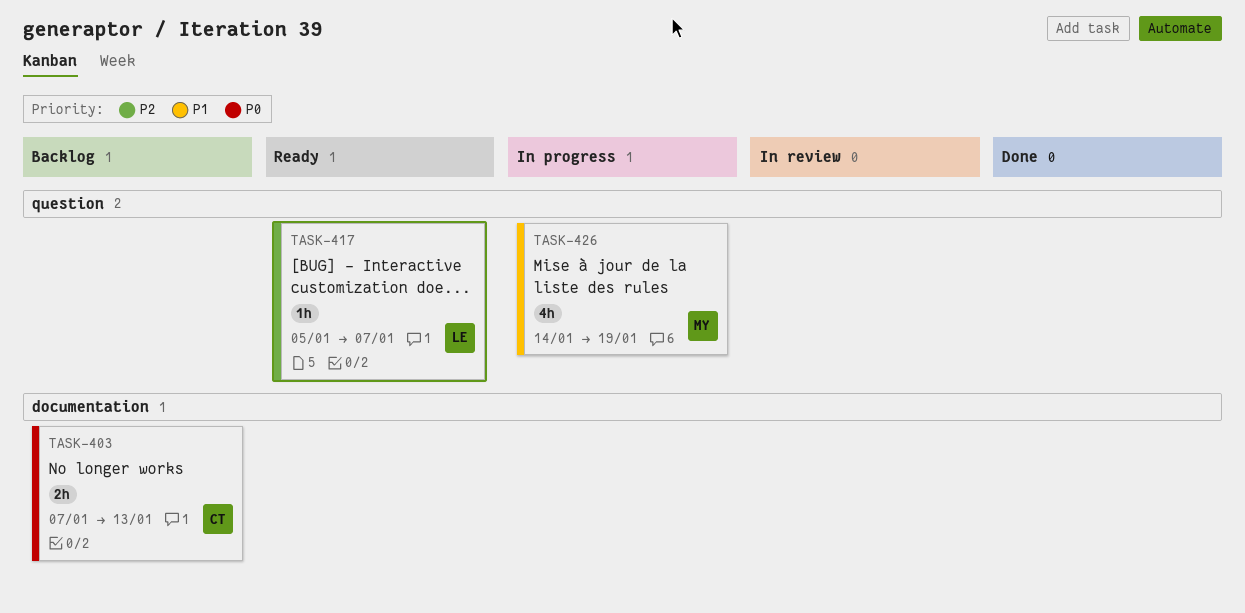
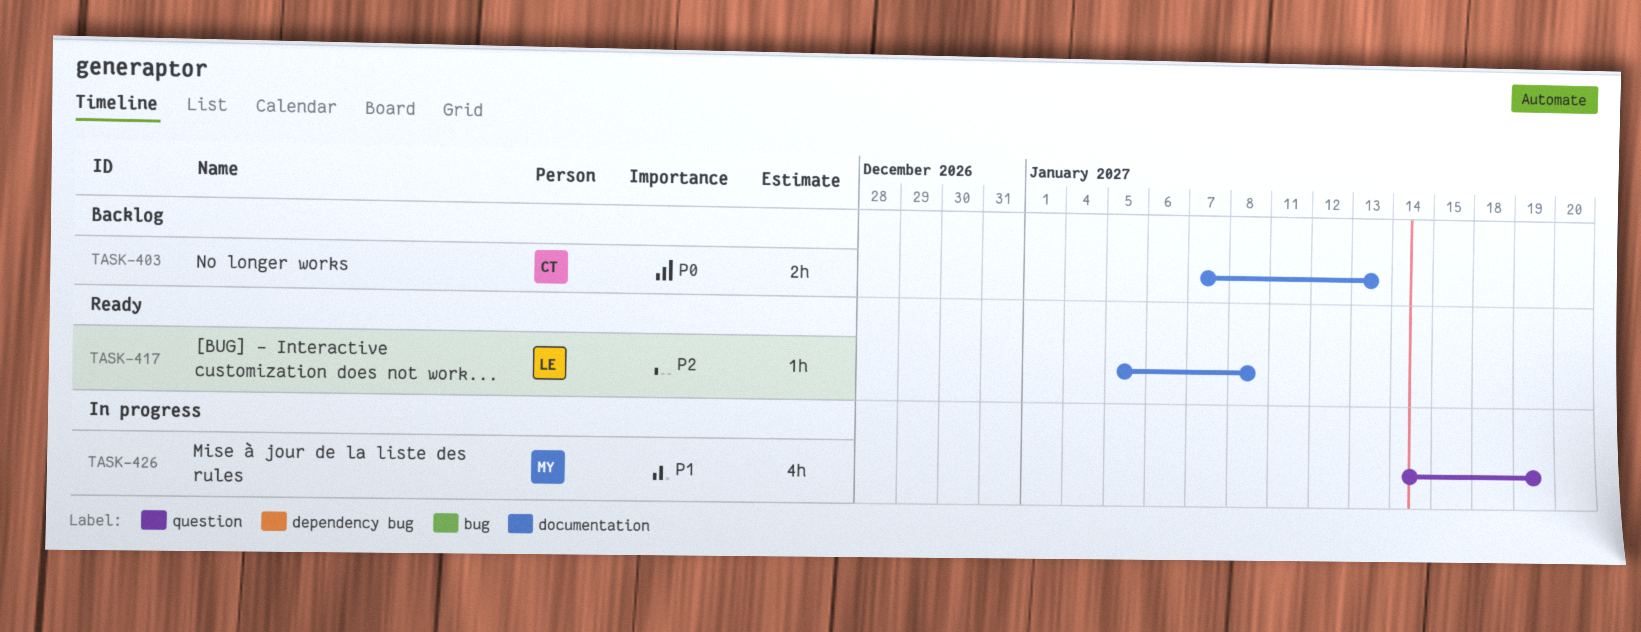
TASK-417, label: question -> documentation
TASK-417, due: Jan 7 -> Jan 8

